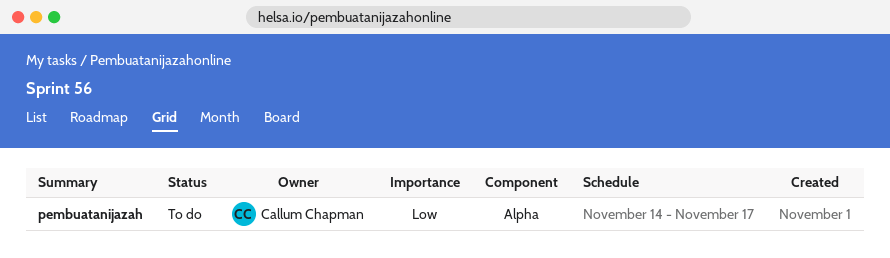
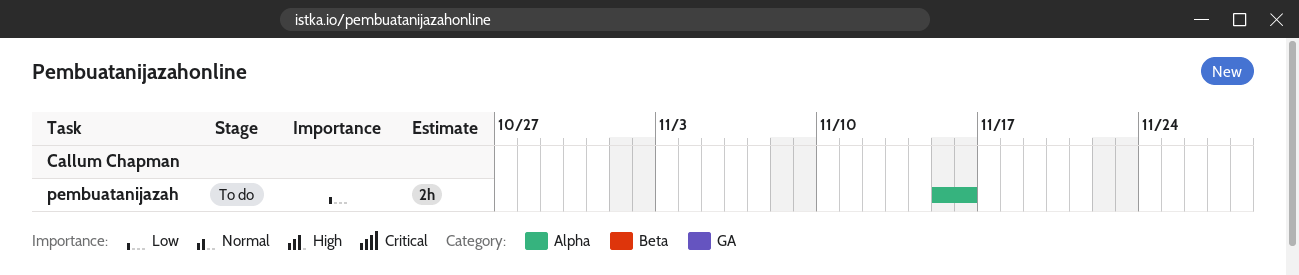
pembuatanijazah, start: Nov 14 -> Nov 15
pembuatanijazah, due: Nov 17 -> Nov 16

